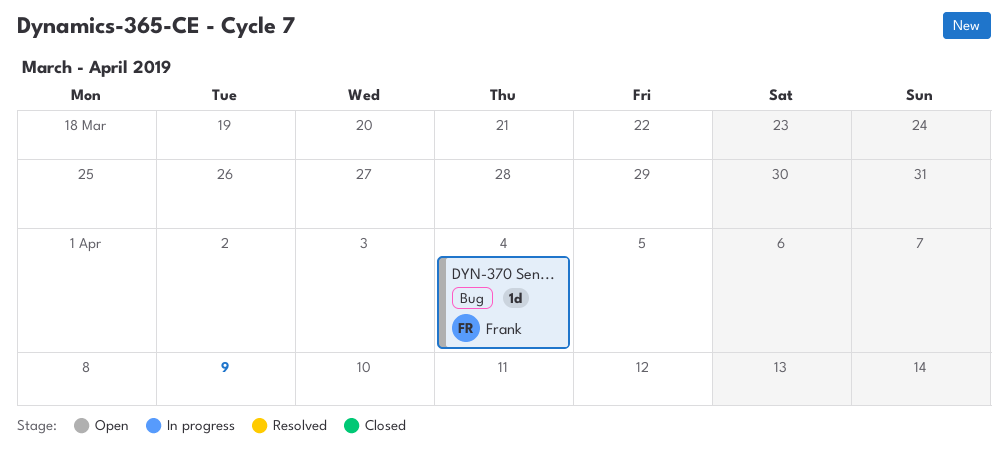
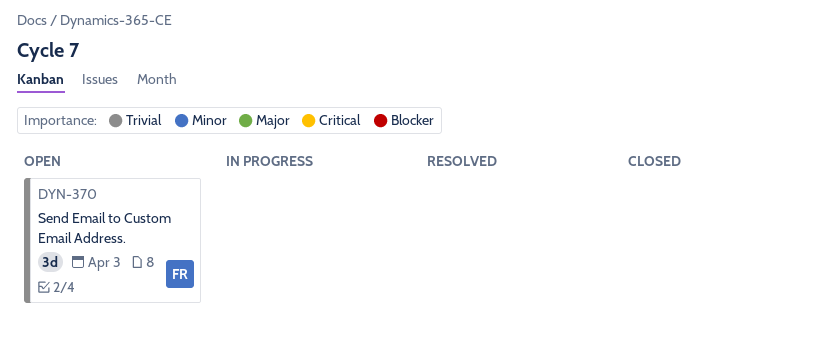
DYN-370, estimate: 1d -> 3d
DYN-370, due: Apr 4 -> Apr 3

